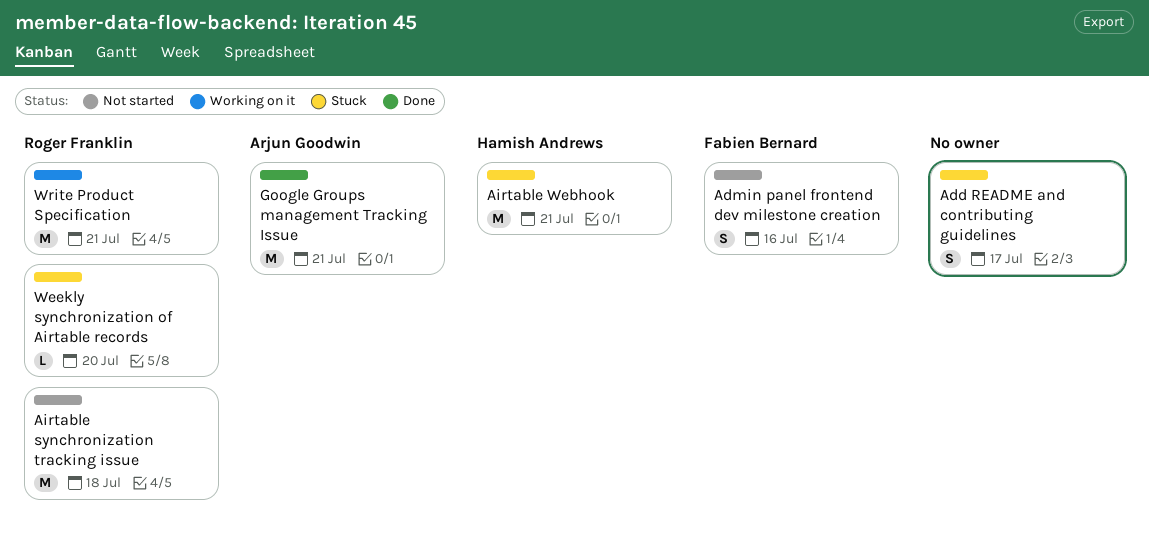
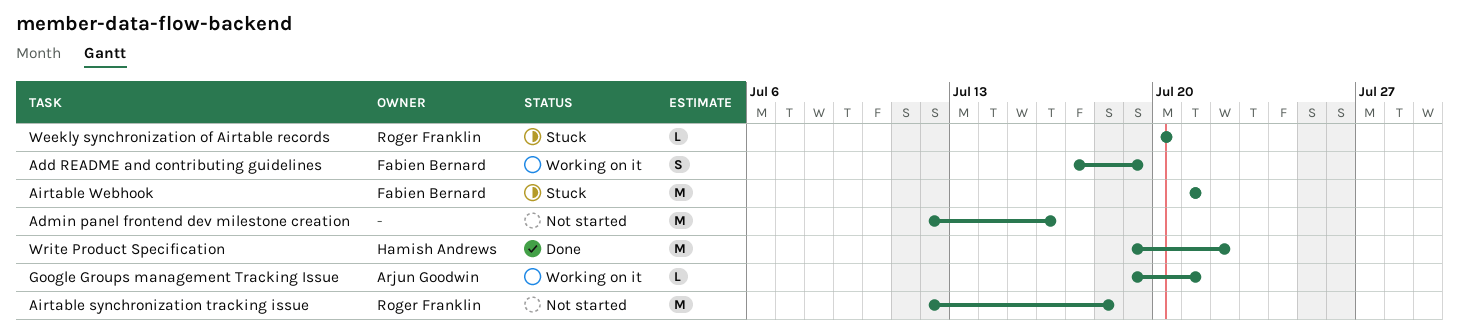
Add README and contributing guidelines, status: Stuck -> Working on it
Add README and contributing guidelines, owner: none -> Fabien Bernard
Add README and contributing guidelines, due: Jul 17 -> Jul 19
Admin panel frontend dev milestone creation, owner: Fabien Bernard -> none
Admin panel frontend dev milestone creation, estimate: S -> M
Airtable Webhook, owner: Hamish Andrews -> Fabien Bernard
Google Groups management Tracking Issue, status: Done -> Working on it
Google Groups management Tracking Issue, estimate: M -> L
Write Product Specification, status: Working on it -> Done
Write Product Specification, owner: Roger Franklin -> Hamish Andrews
Write Product Specification, due: Jul 21 -> Jul 22

